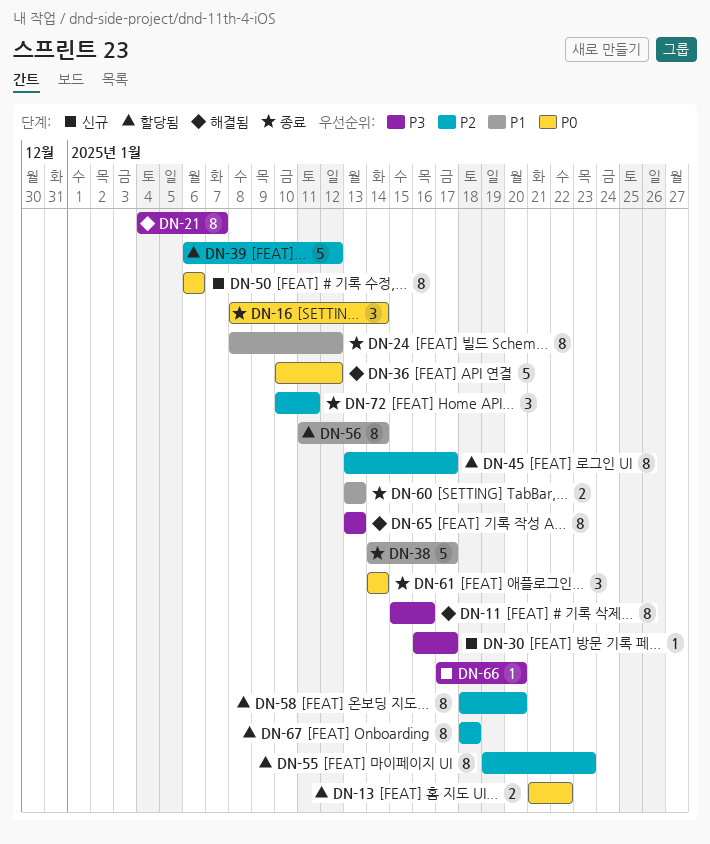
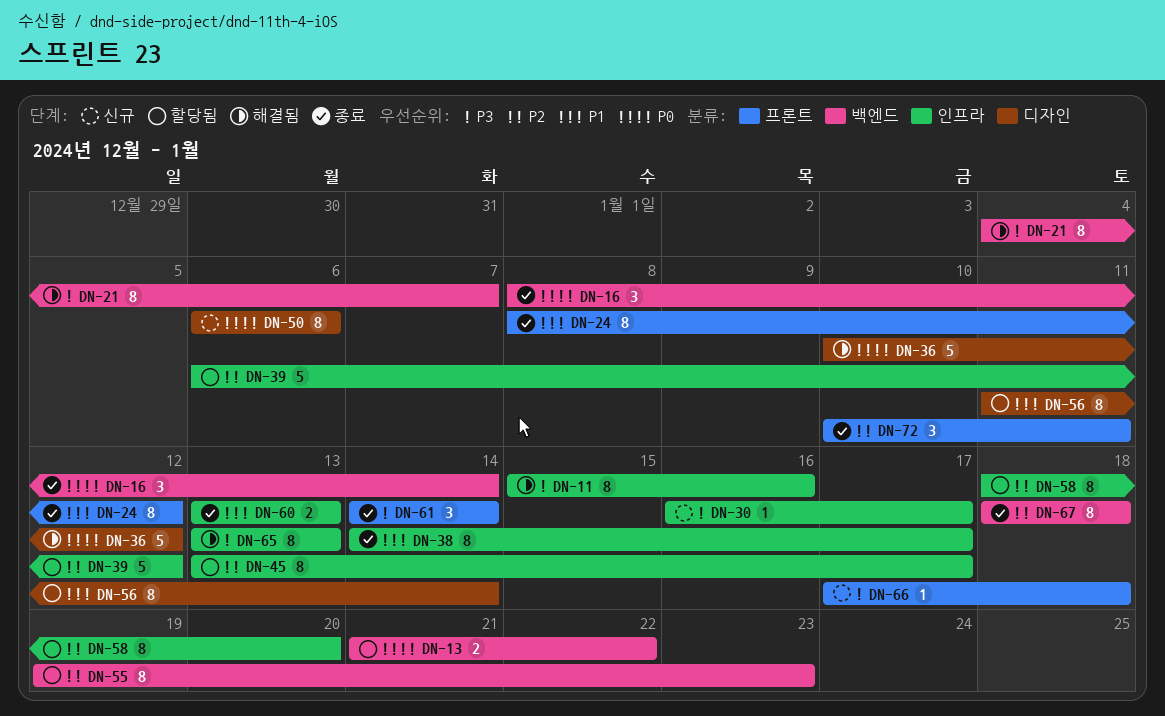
DN-38, estimate: 5 -> 8
DN-61, priority: P0 -> P3
DN-66, due: Jan 20 -> Jan 18
DN-67, status: 할당됨 -> 종료

